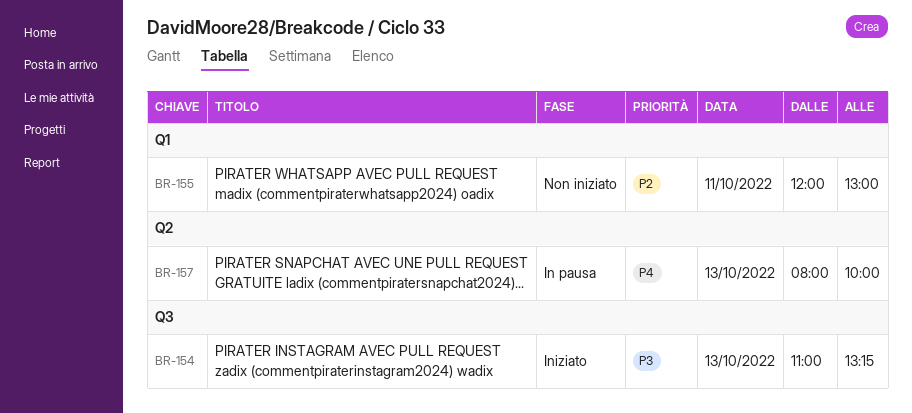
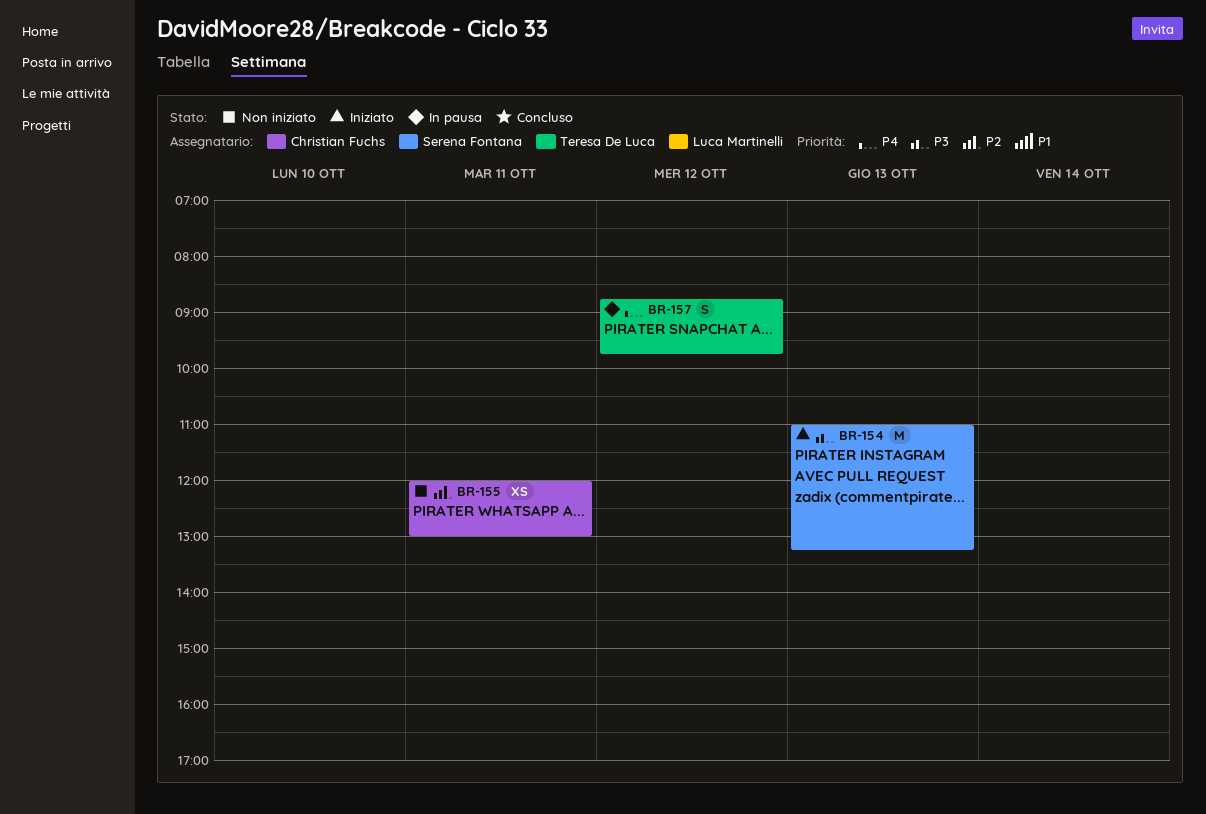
BR-157, day: Oct 13 -> Oct 12
BR-157, begins: 08:00 -> 08:45
BR-157, ends: 10:00 -> 09:45

